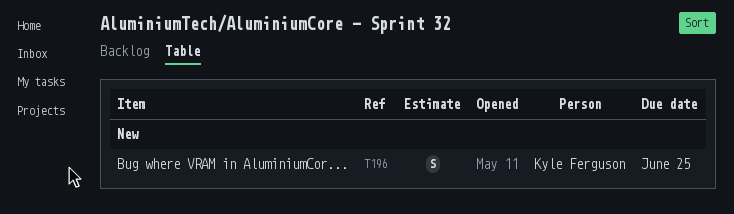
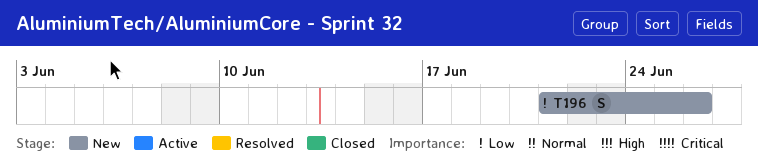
T196, due: Jun 25 -> Jun 26

